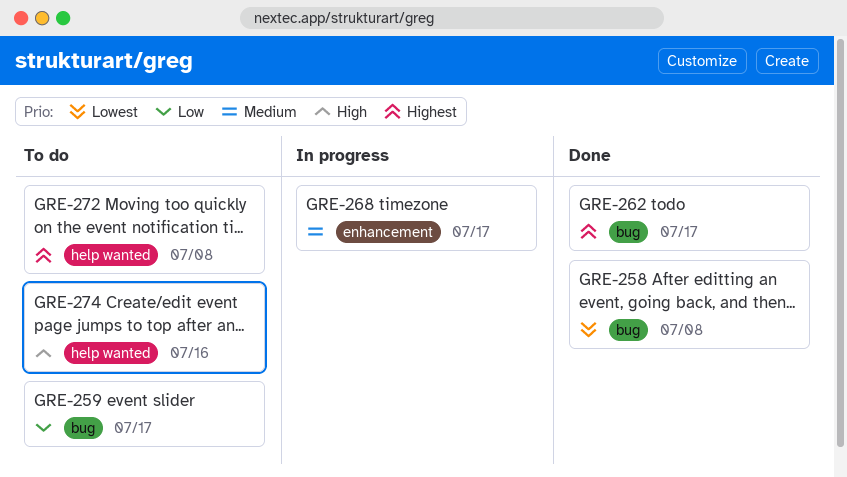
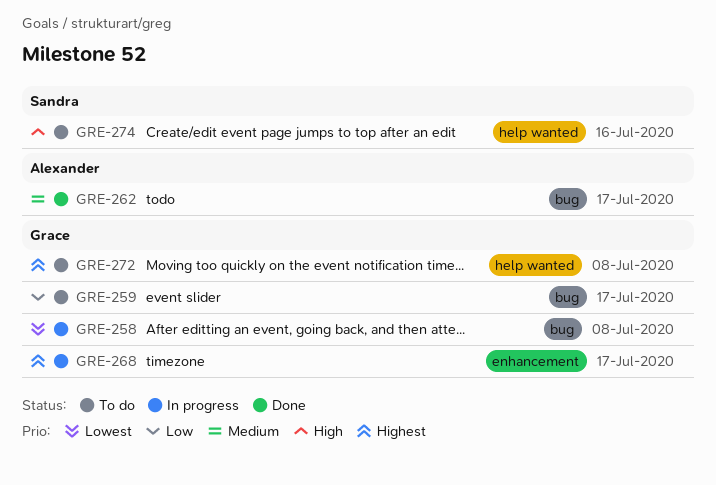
GRE-258, status: Done -> In progress
GRE-262, priority: Highest -> Medium
GRE-268, priority: Medium -> Highest

